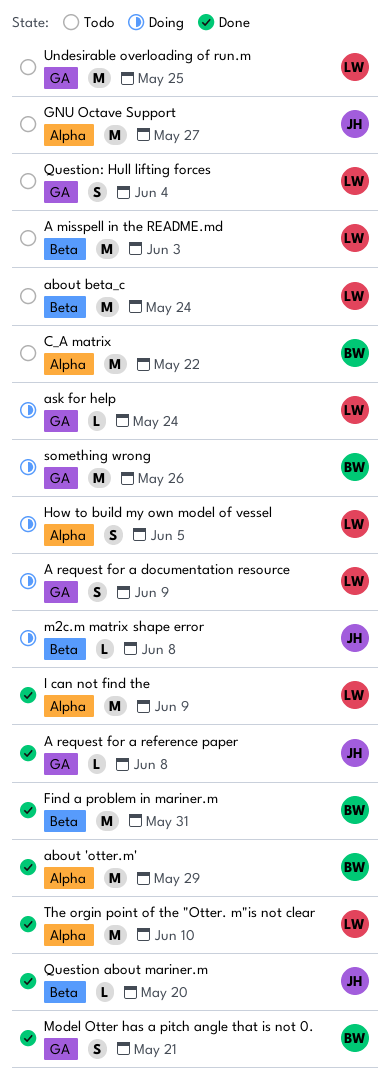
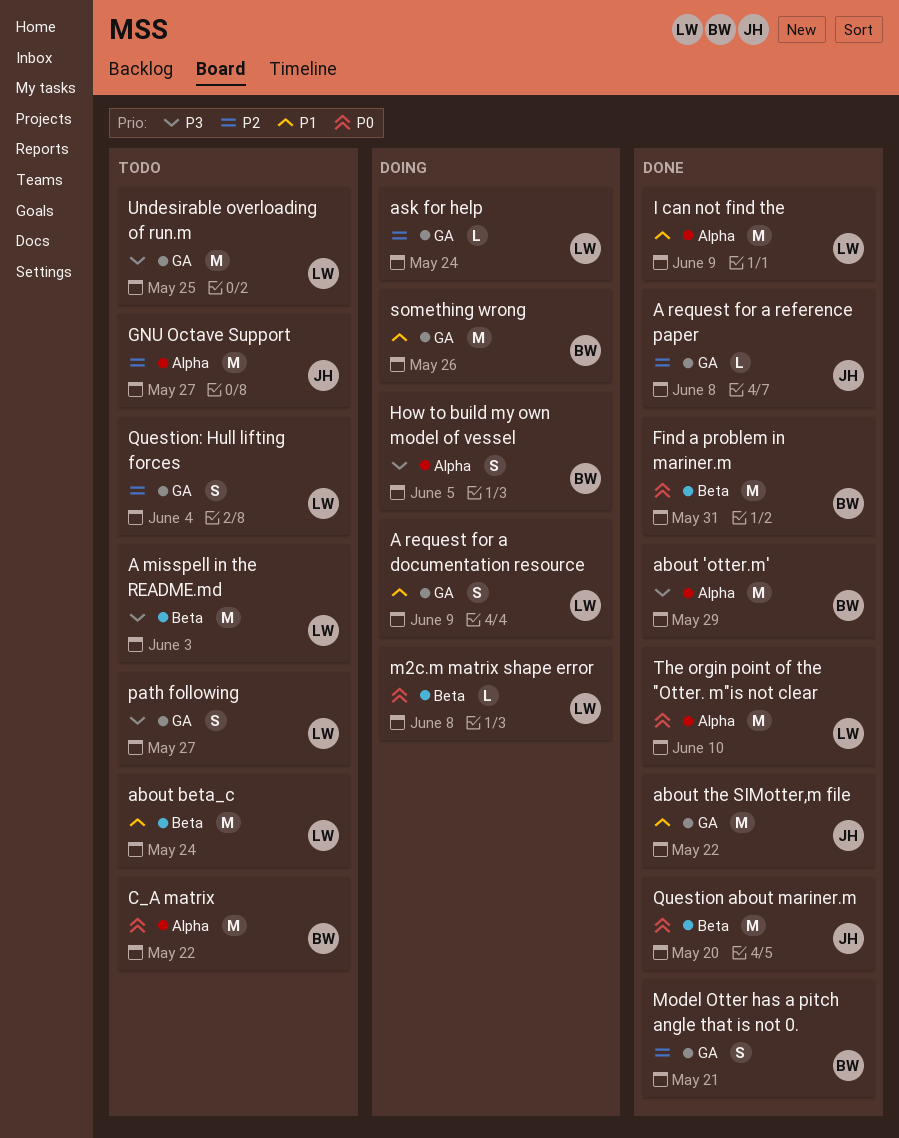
about the SIMotter,m file: none -> present
How to build my own model of vessel, owner: LW -> BW
m2c.m matrix shape error, owner: JH -> LW
path following: none -> present
Question about mariner.m, estimate: L -> M

